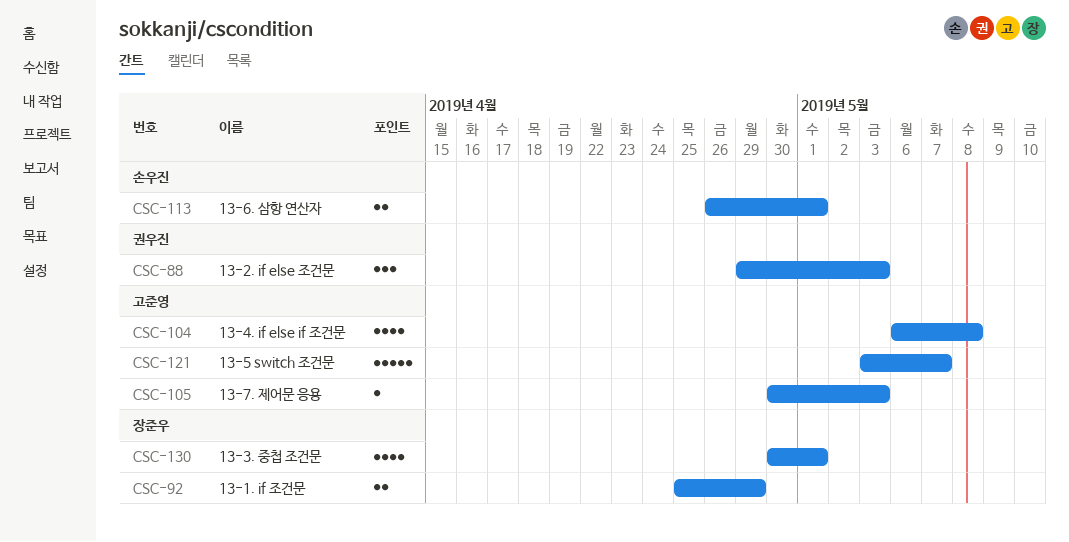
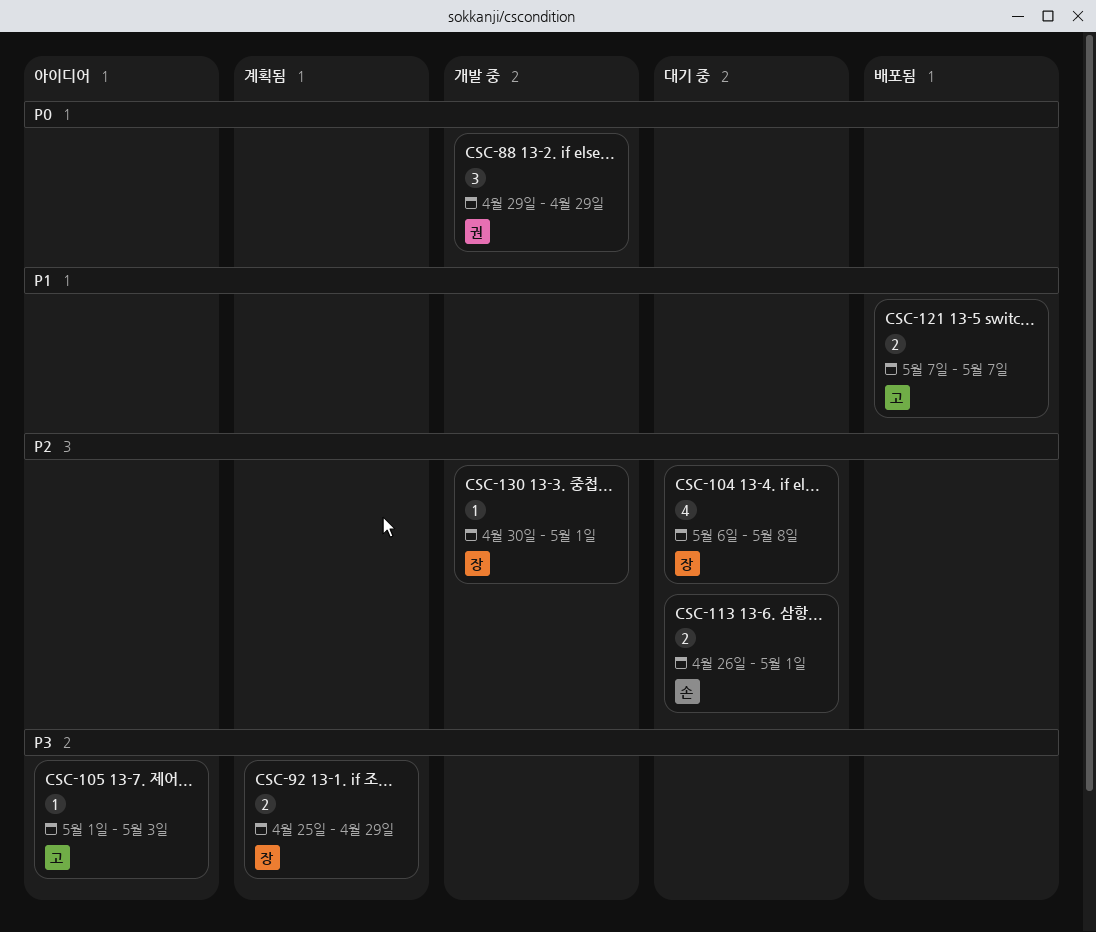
CSC-88, due: May 3 -> Apr 29
CSC-104, owner: 고준영 -> 장준우
CSC-105, start: Apr 30 -> May 1
CSC-121, estimate: 5 -> 2
CSC-121, start: May 3 -> May 7
CSC-130, estimate: 4 -> 1

